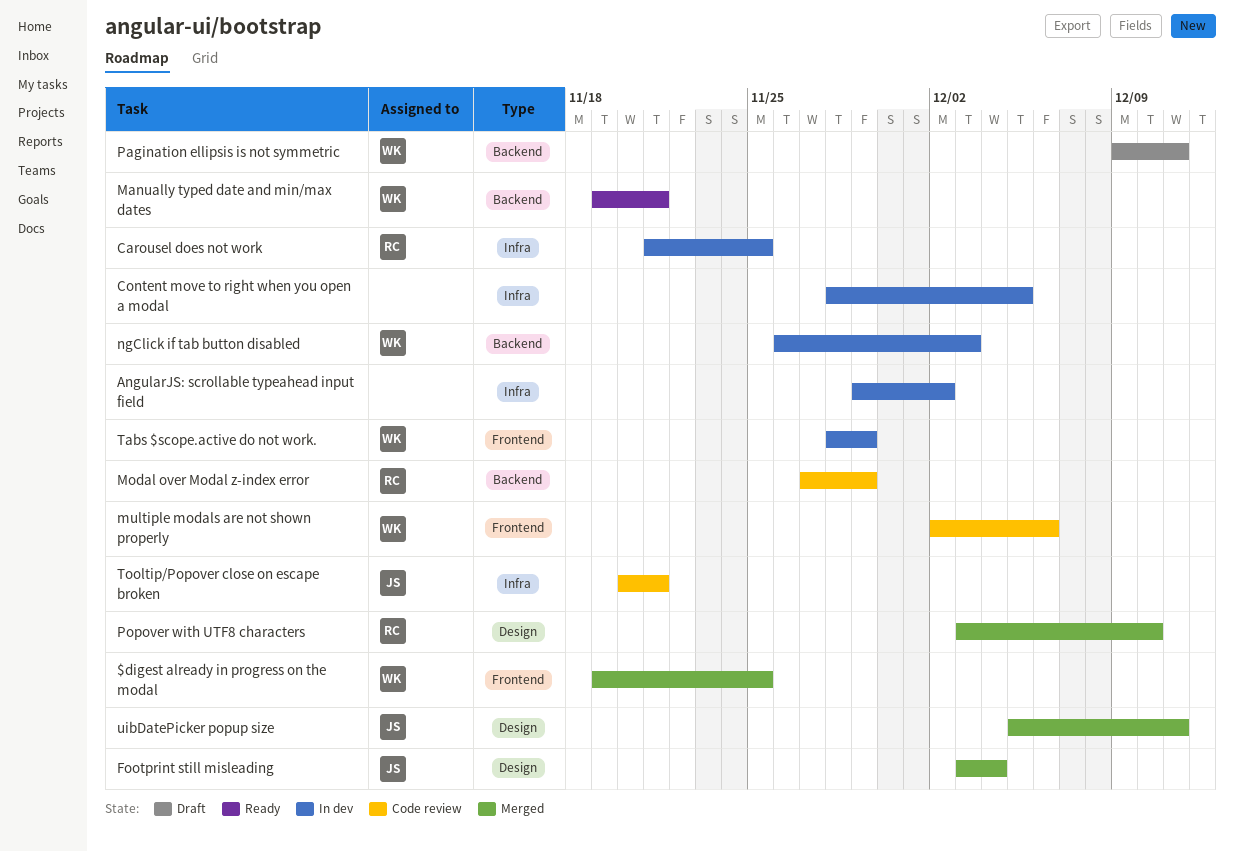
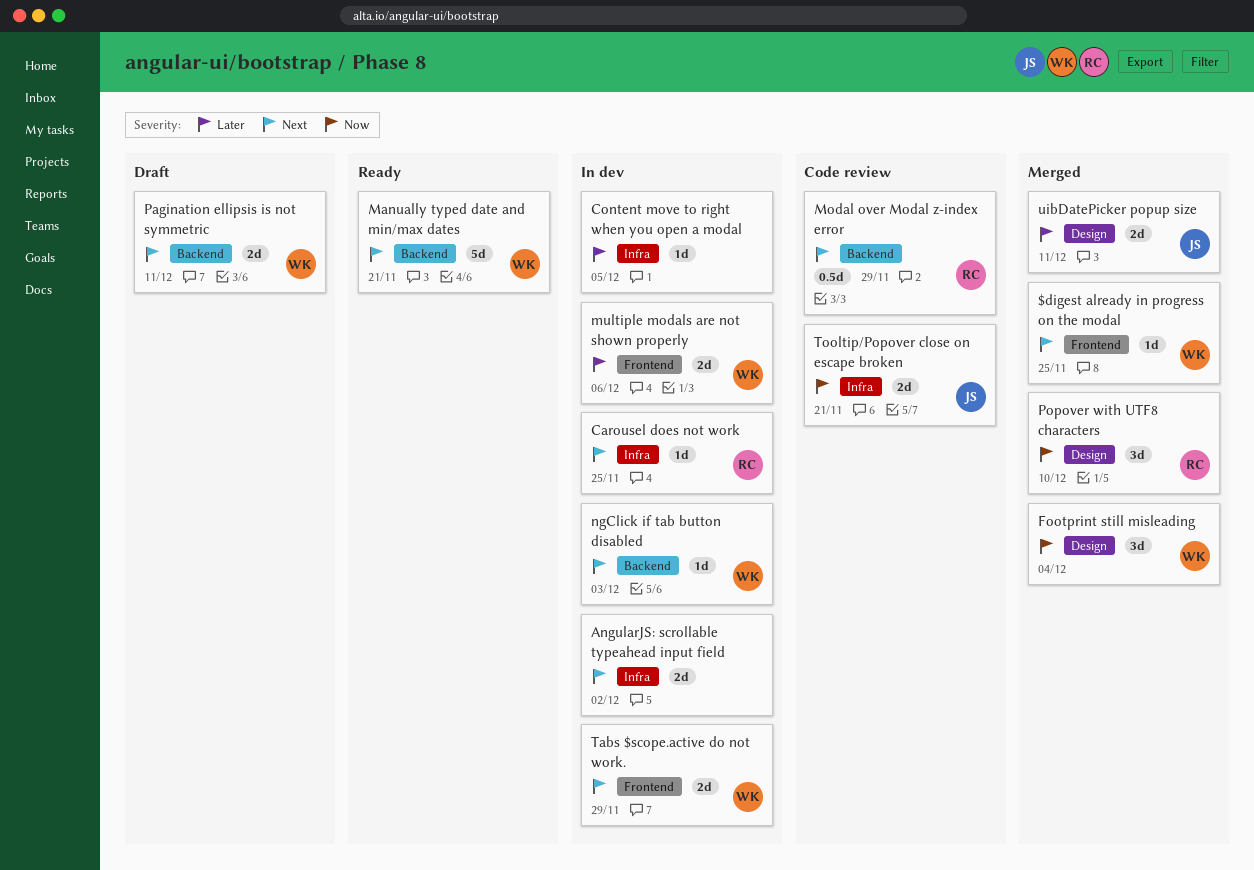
Footprint still misleading, owner: JS -> WK
multiple modals are not shown properly, status: Code review -> In dev

